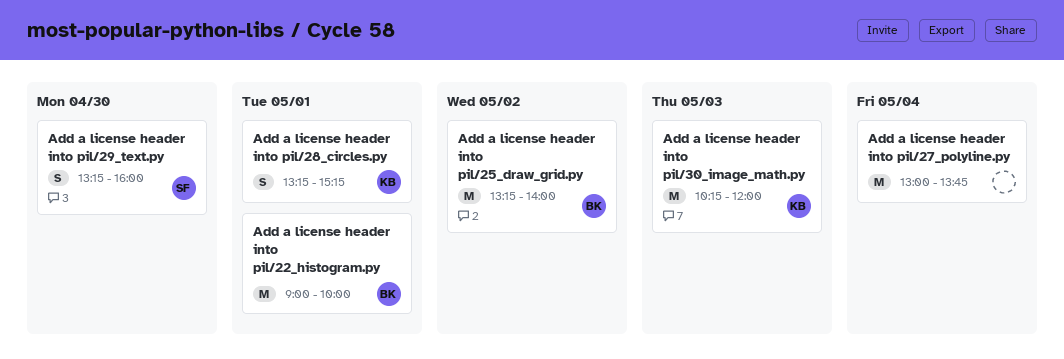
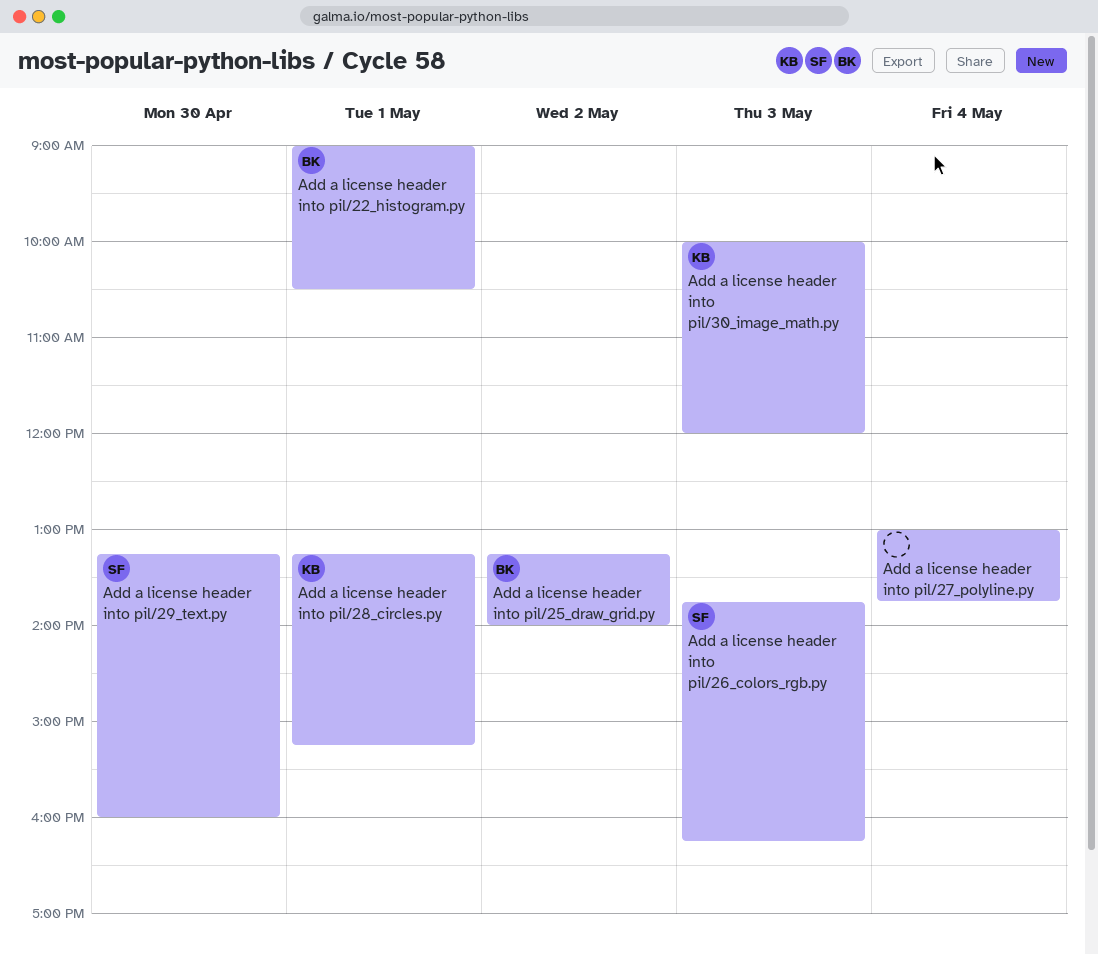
Add a license header into pil/22_histogram.py, ends: 10:00 -> 10:30
Add a license header into pil/26_colors_rgb.py: none -> present
Add a license header into pil/30_image_math.py, begins: 10:15 -> 10:00

